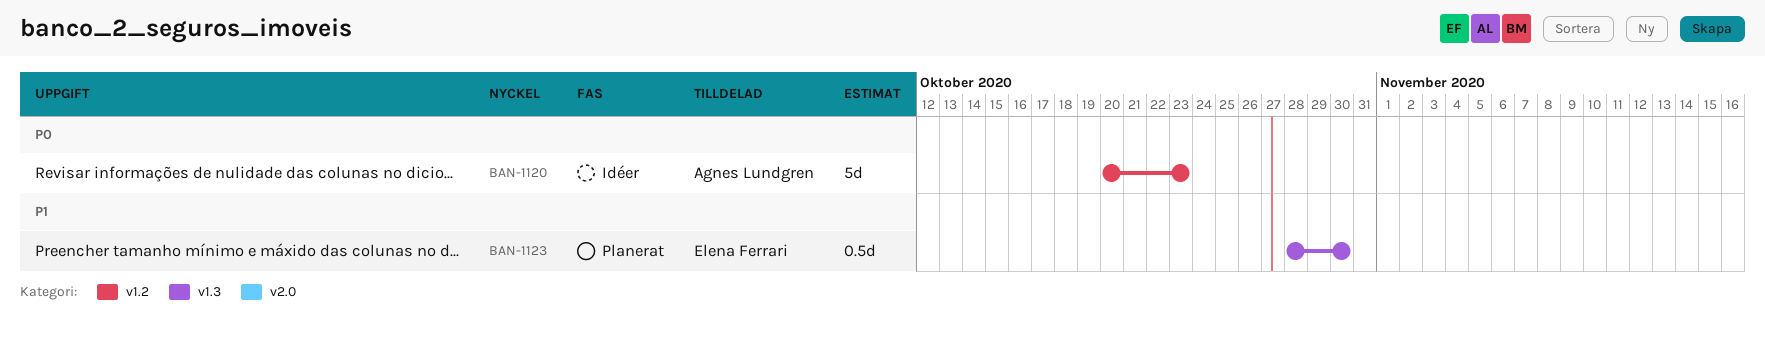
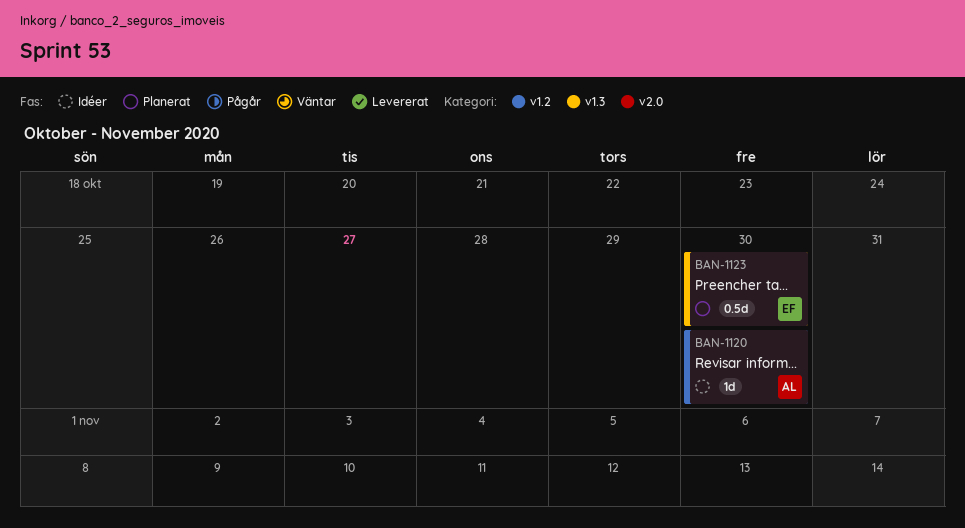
BAN-1120, estimate: 5d -> 1d
BAN-1120, due: Oct 23 -> Oct 30

